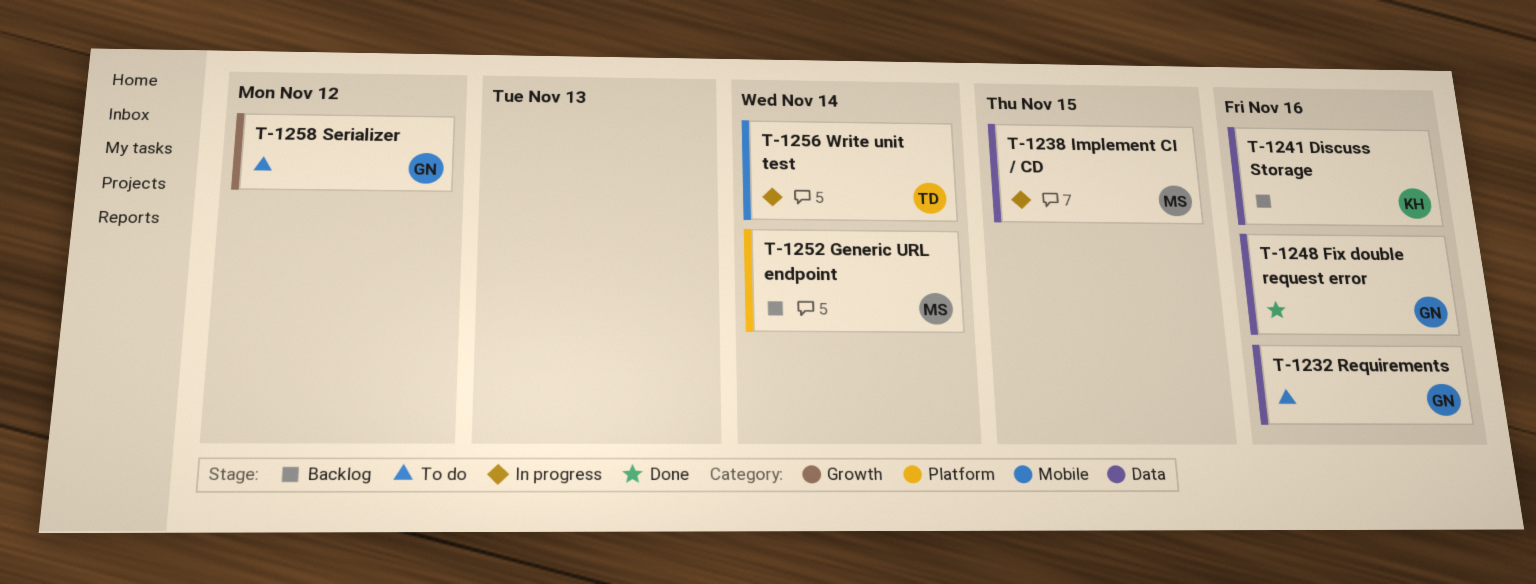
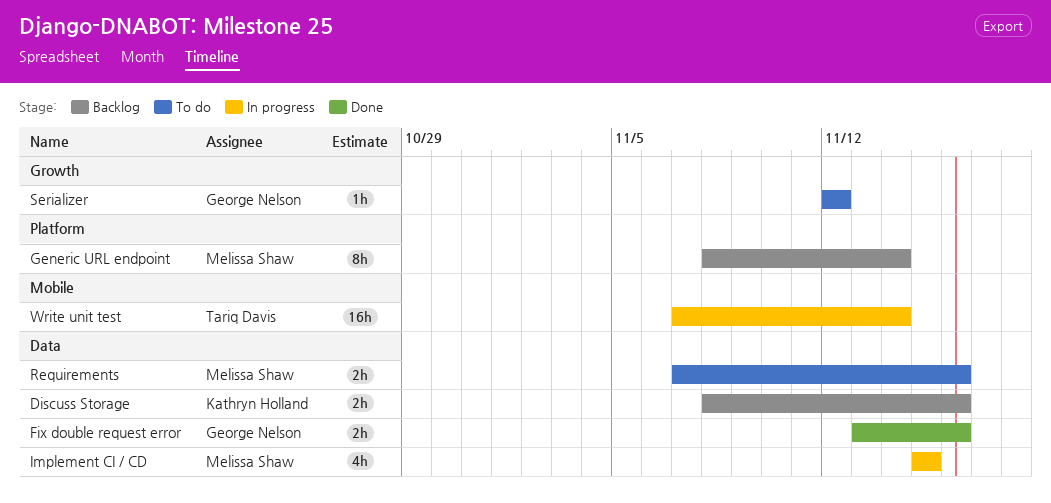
Requirements, owner: George Nelson -> Melissa Shaw

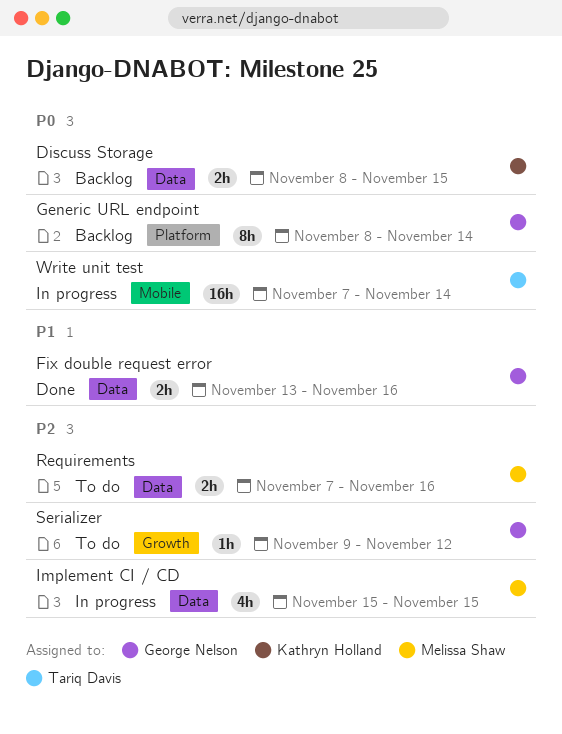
Discuss Storage, due: Nov 16 -> Nov 15
Generic URL endpoint, owner: Melissa Shaw -> George Nelson
Serializer, start: Nov 12 -> Nov 9

